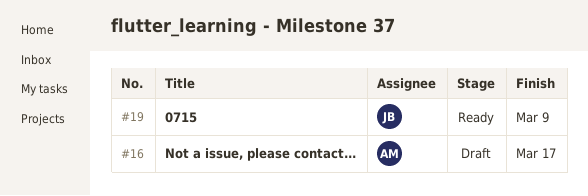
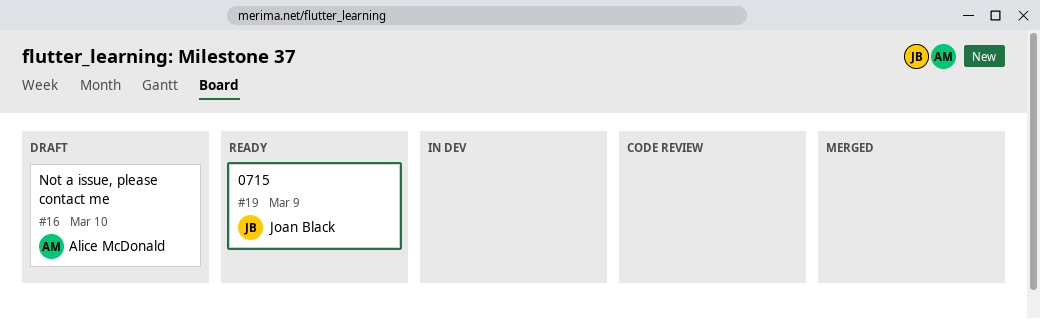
#16, due: Mar 17 -> Mar 10

